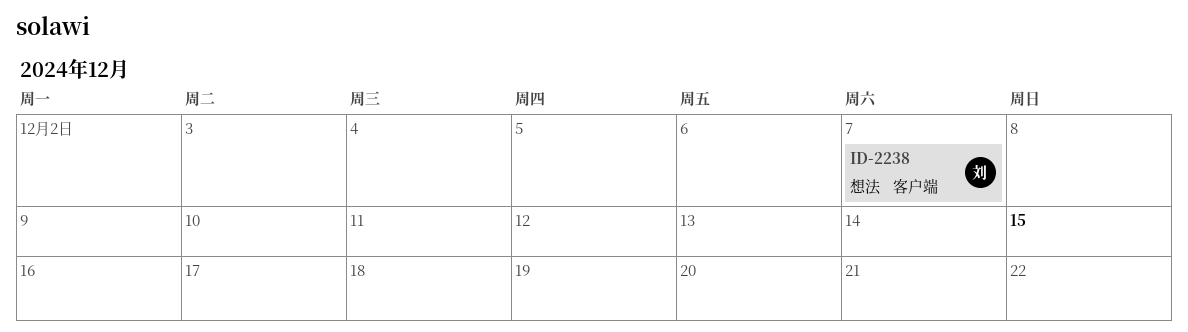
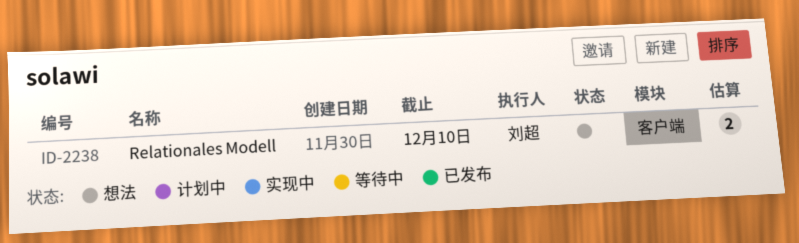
ID-2238, due: Dec 7 -> Dec 10

